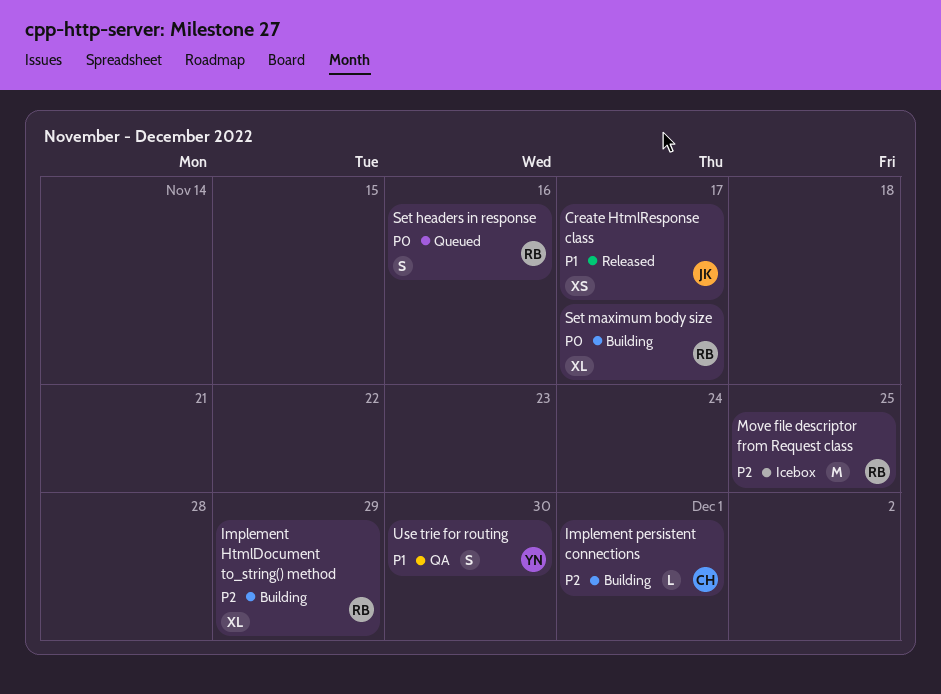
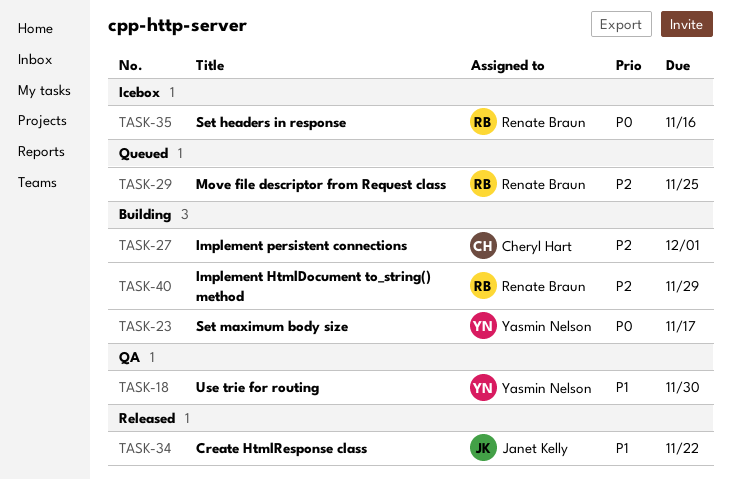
Create HtmlResponse class, due: Nov 17 -> Nov 22
Move file descriptor from Request class, status: Icebox -> Queued
Set headers in response, status: Queued -> Icebox
Set maximum body size, owner: Renate Braun -> Yasmin Nelson

